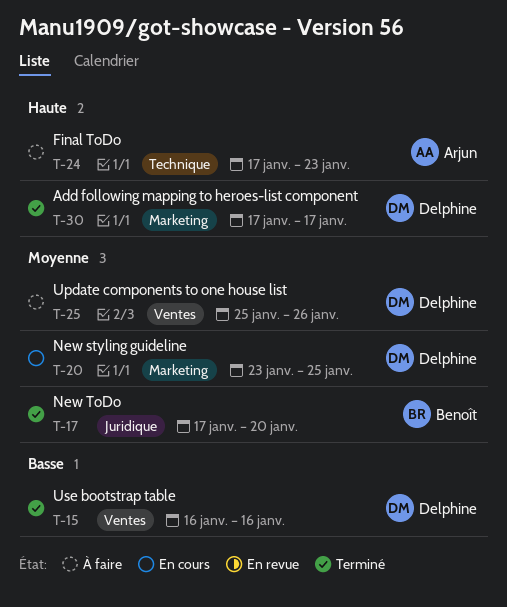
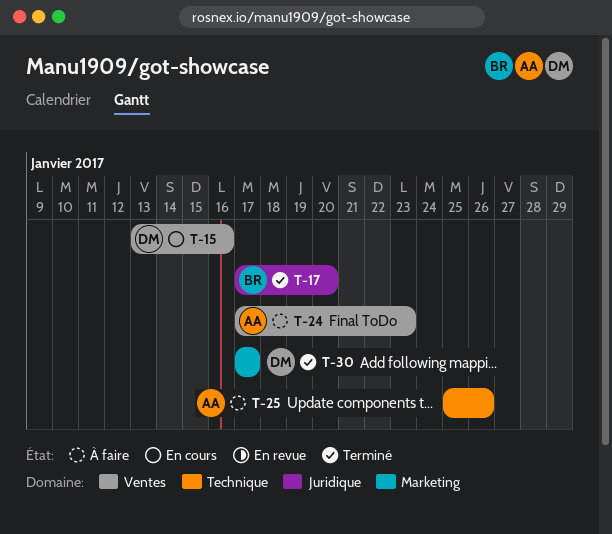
T-15, status: Terminé -> En cours
T-15, start: Jan 16 -> Jan 13
T-20: present -> none
T-24, label: Technique -> Ventes
T-25, owner: Delphine -> Arjun
T-25, label: Ventes -> Technique

